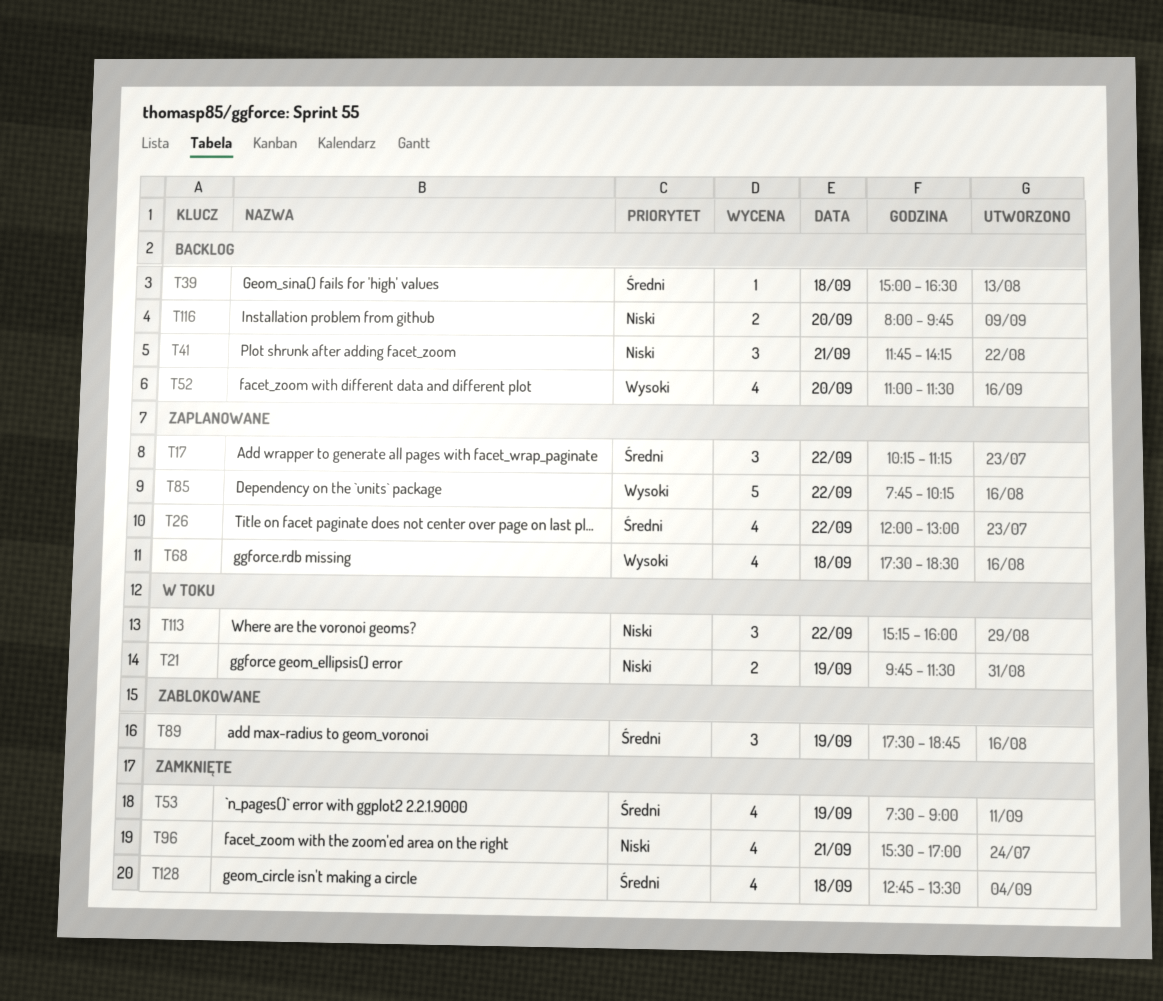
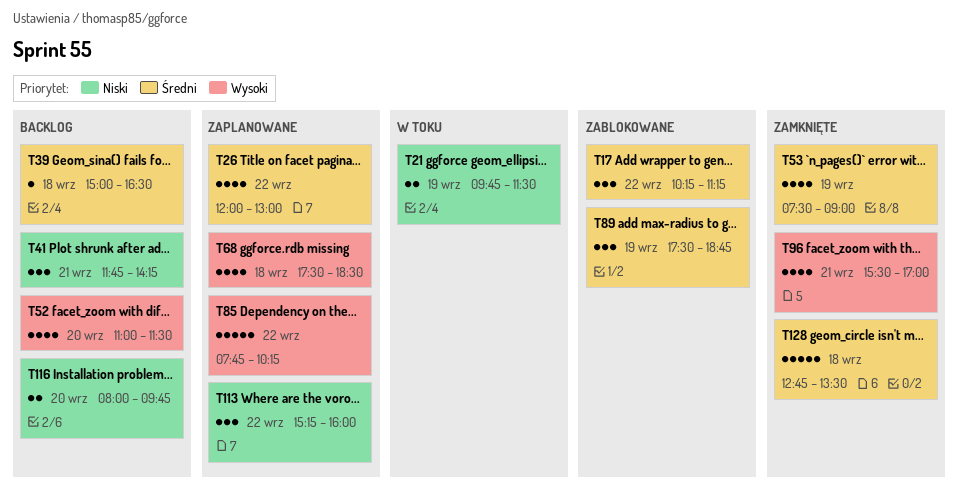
T17, status: Zaplanowane -> Zablokowane
T96, priority: Niski -> Wysoki
T113, status: W toku -> Zaplanowane
T128, estimate: 4 -> 5

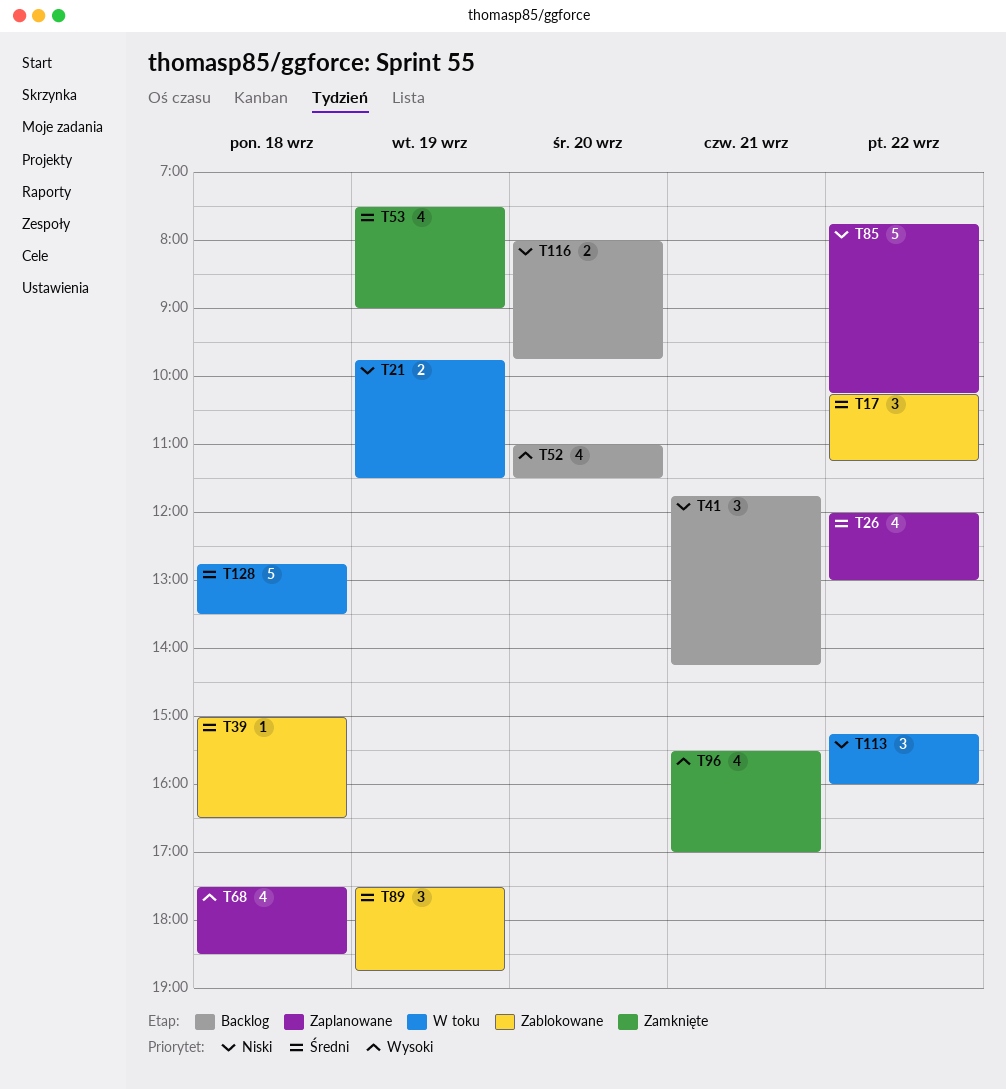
T39, status: Backlog -> Zablokowane
T85, priority: Wysoki -> Niski
T113, status: Zaplanowane -> W toku
T128, status: Zamknięte -> W toku

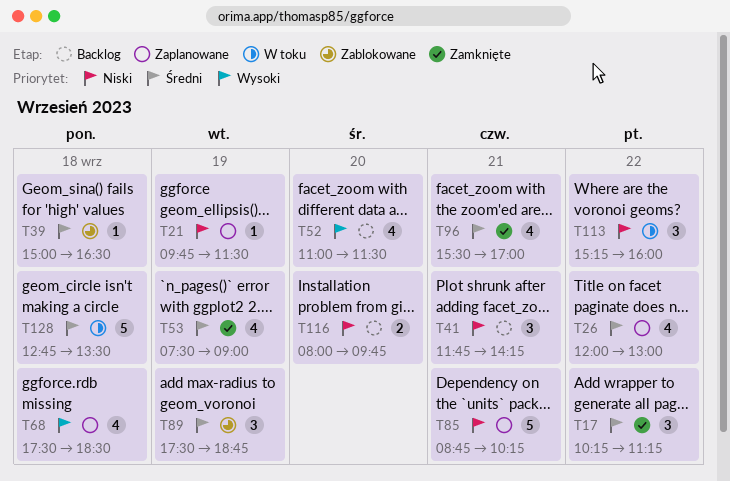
T17, status: Zablokowane -> Zamknięte
T21, status: W toku -> Zaplanowane
T21, estimate: 2 -> 1
T85, day: Sep 22 -> Sep 21
T85, begins: 07:45 -> 08:45
T96, priority: Wysoki -> Średni

